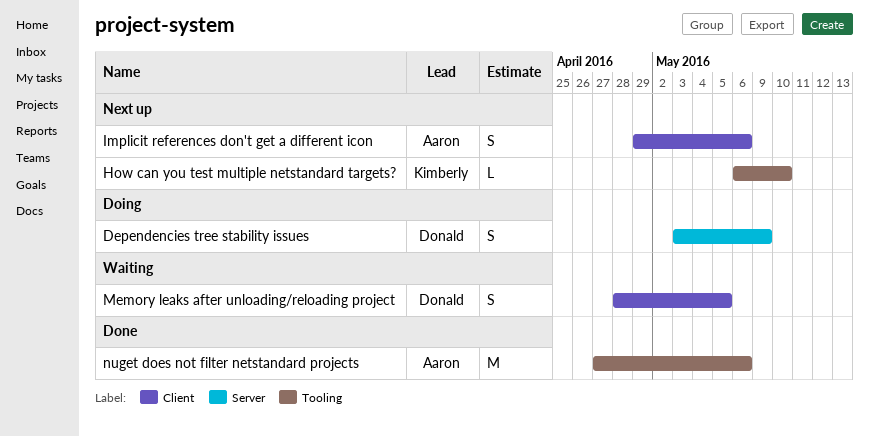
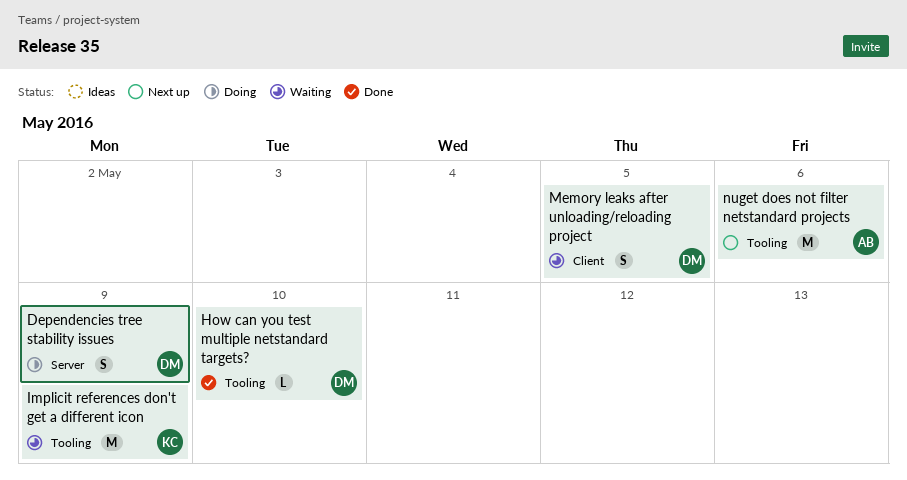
How can you test multiple netstandard targets?, status: Next up -> Done
How can you test multiple netstandard targets?, owner: Kimberly -> Donald
Implicit references don't get a different icon, status: Next up -> Waiting
Implicit references don't get a different icon, owner: Aaron -> Kimberly
Implicit references don't get a different icon, label: Client -> Tooling
Implicit references don't get a different icon, estimate: S -> M
Implicit references don't get a different icon, due: May 6 -> May 9
nuget does not filter netstandard projects, status: Done -> Next up

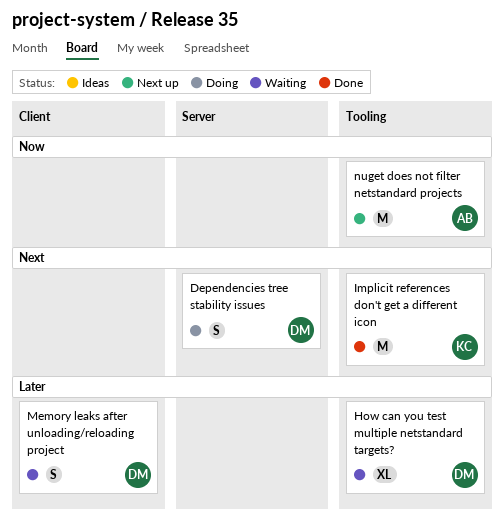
How can you test multiple netstandard targets?, status: Done -> Waiting
How can you test multiple netstandard targets?, estimate: L -> XL
Implicit references don't get a different icon, status: Waiting -> Done

